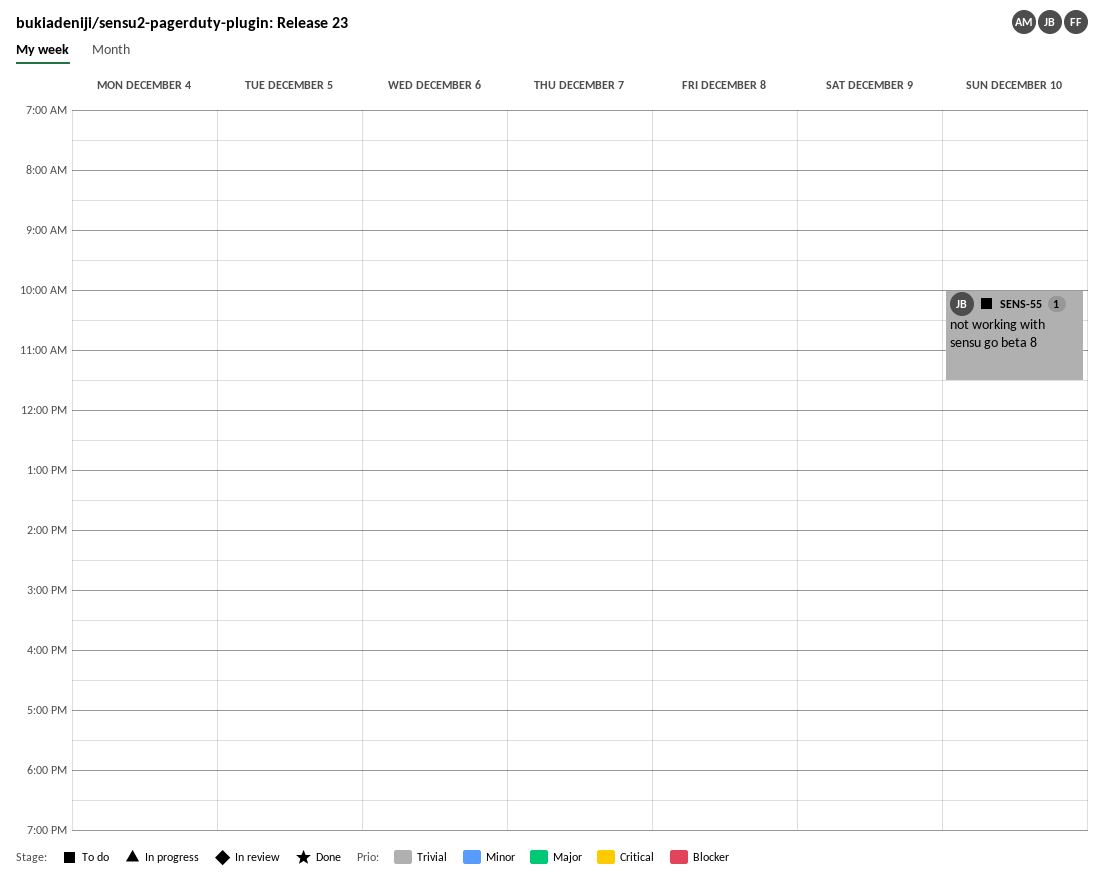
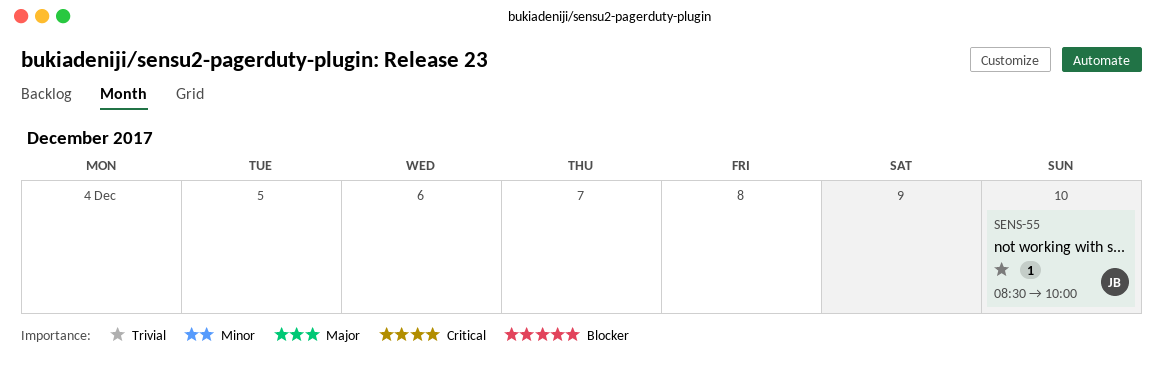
SENS-55, begins: 10:00 -> 08:30
SENS-55, ends: 11:30 -> 10:00

